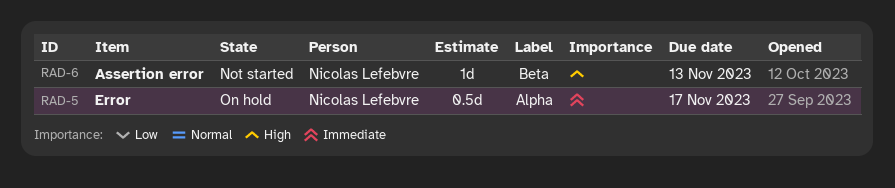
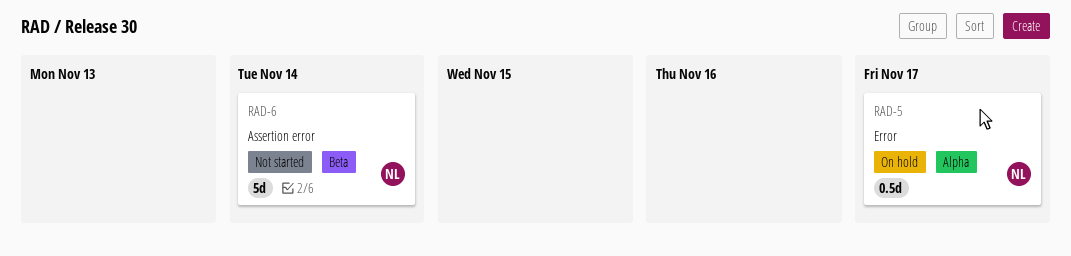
RAD-6, estimate: 1d -> 5d
RAD-6, due: Nov 13 -> Nov 14

